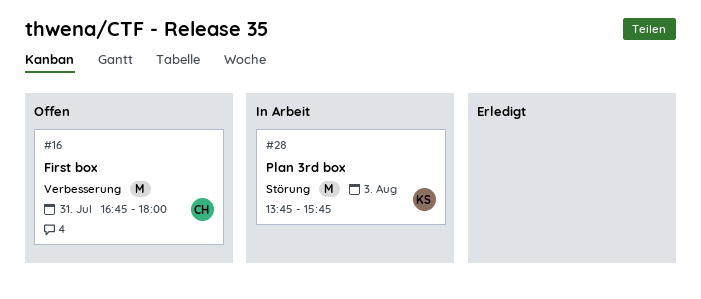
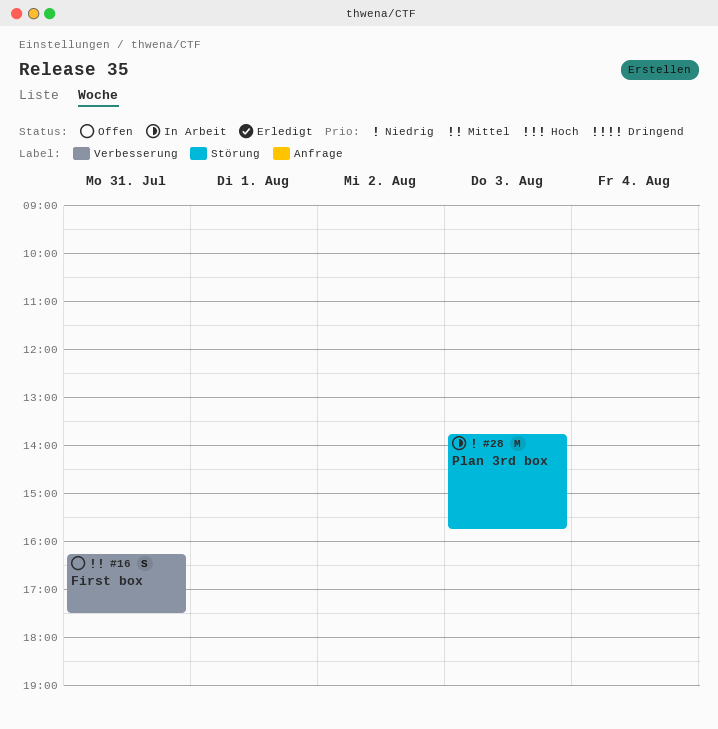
#16, estimate: M -> S
#16, begins: 16:45 -> 16:15
#16, ends: 18:00 -> 17:30

